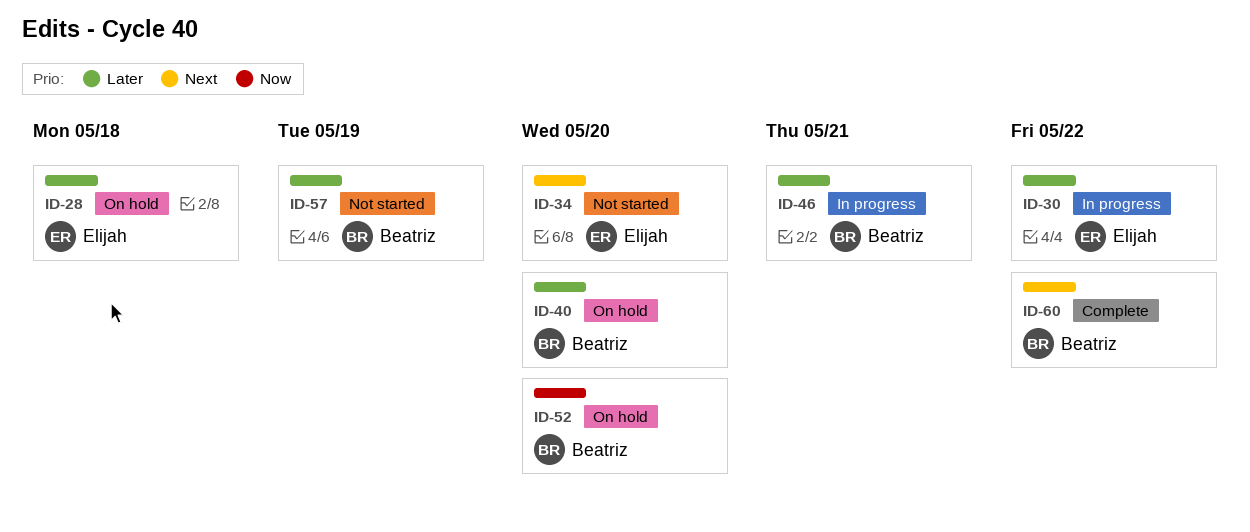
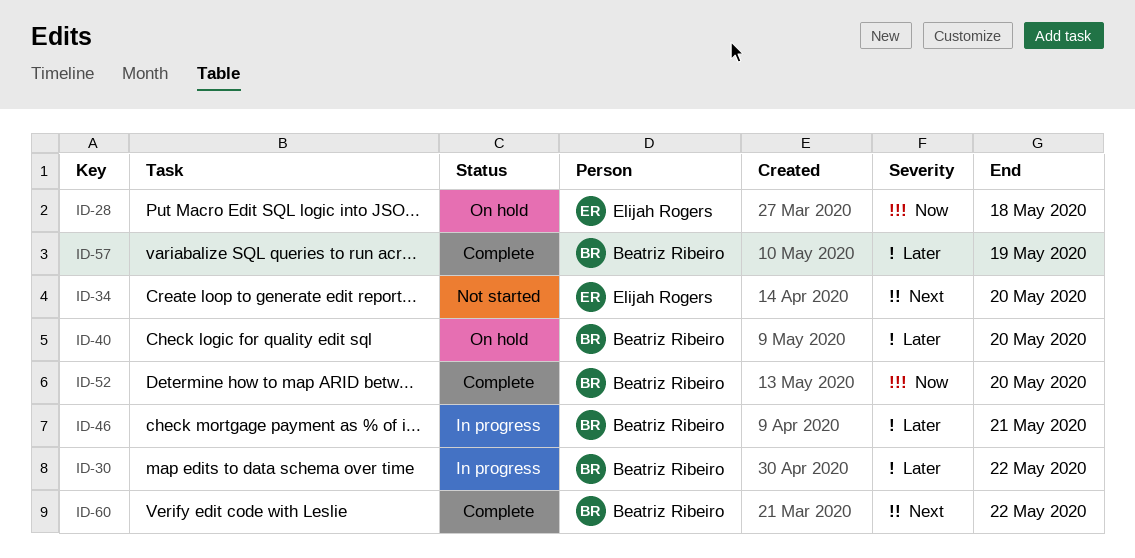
ID-28, priority: Later -> Now
ID-30, owner: Elijah Rogers -> Beatriz Ribeiro
ID-52, status: On hold -> Complete
ID-57, status: Not started -> Complete

